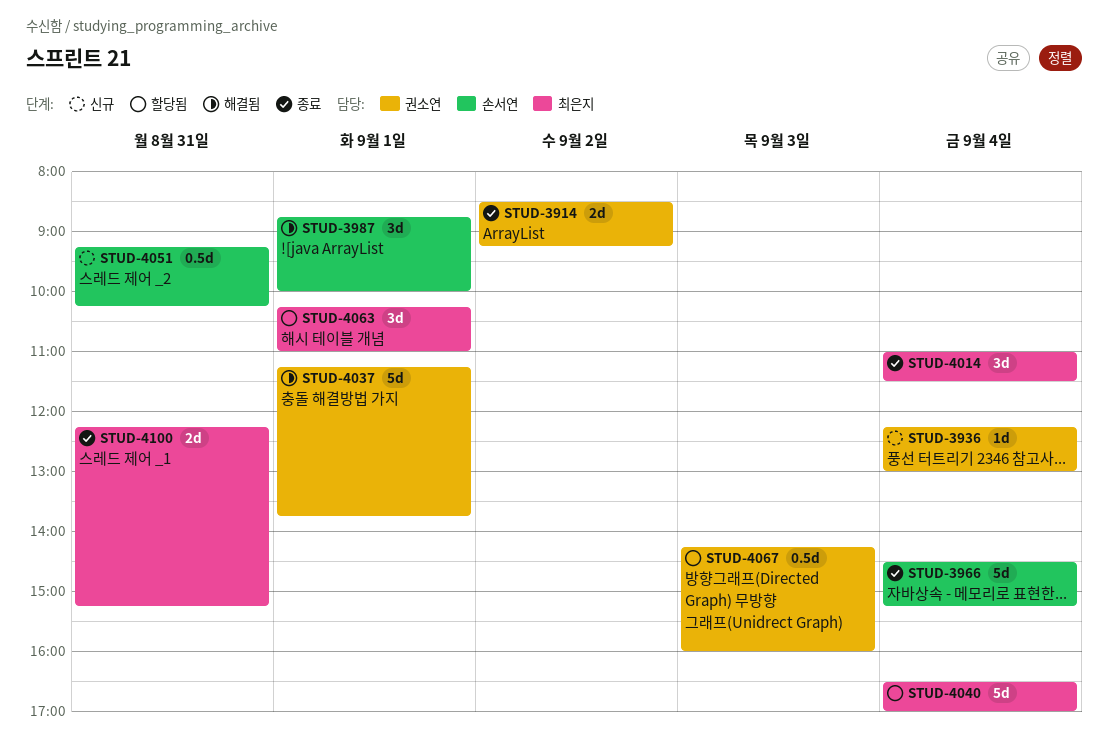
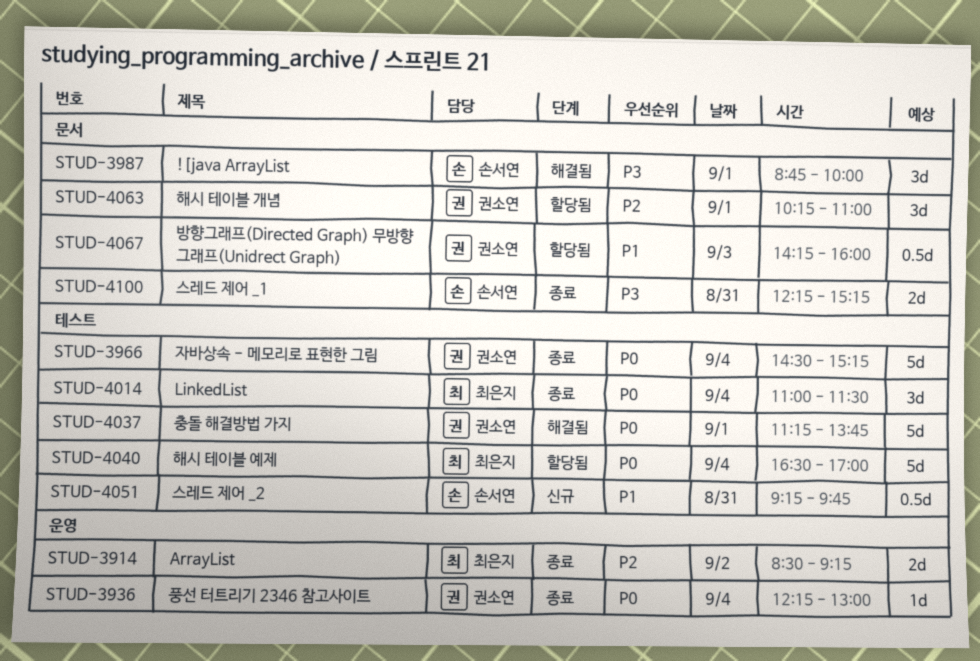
STUD-3914, owner: 권소연 -> 최은지
STUD-3936, status: 신규 -> 종료
STUD-3966, owner: 손서연 -> 권소연
STUD-4051, ends: 10:15 -> 09:45
STUD-4063, owner: 최은지 -> 권소연
STUD-4100, owner: 최은지 -> 손서연

